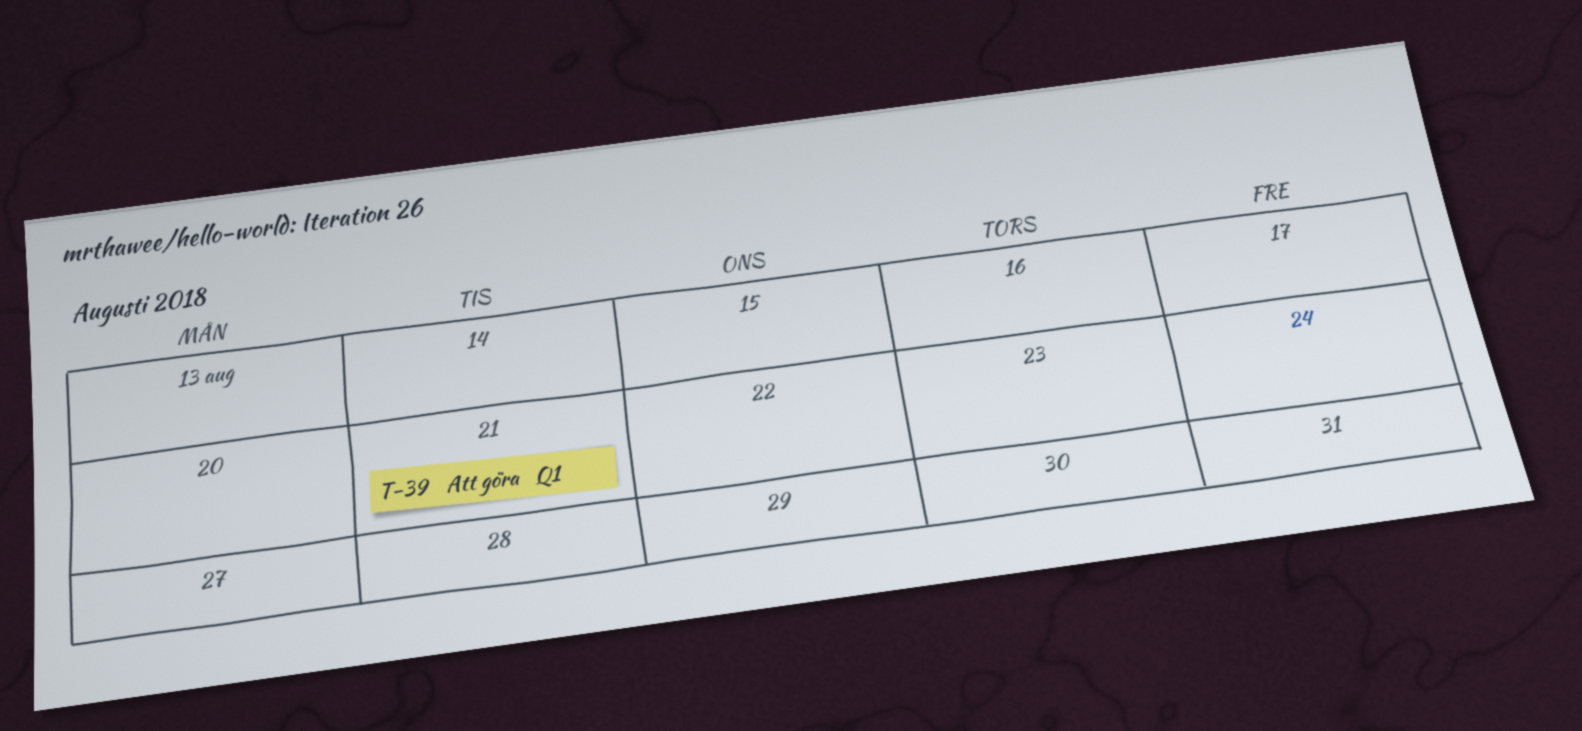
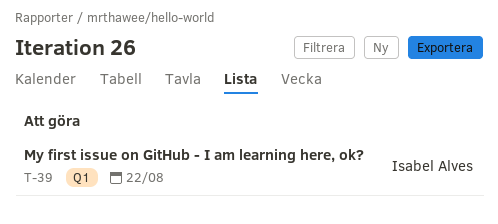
T-39, due: Aug 21 -> Aug 22

